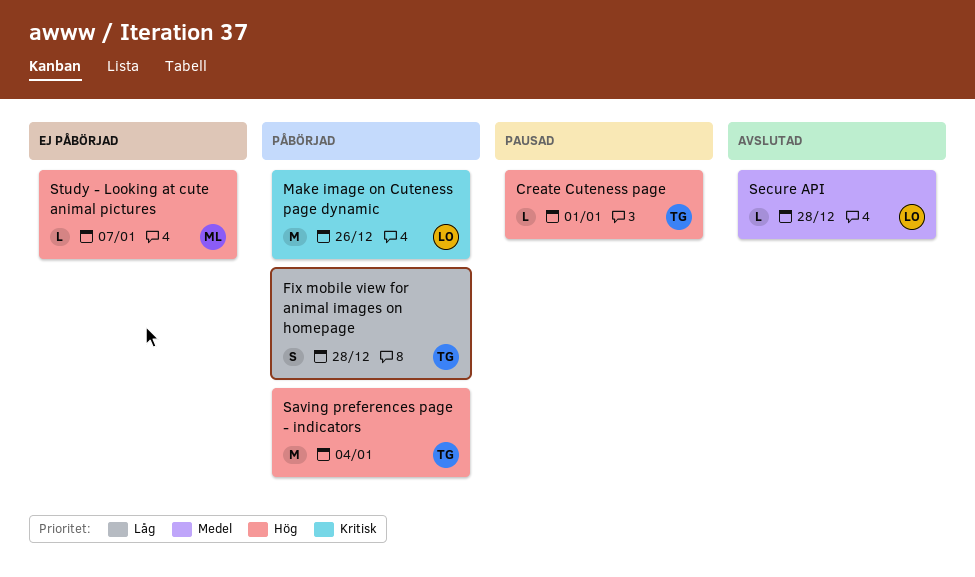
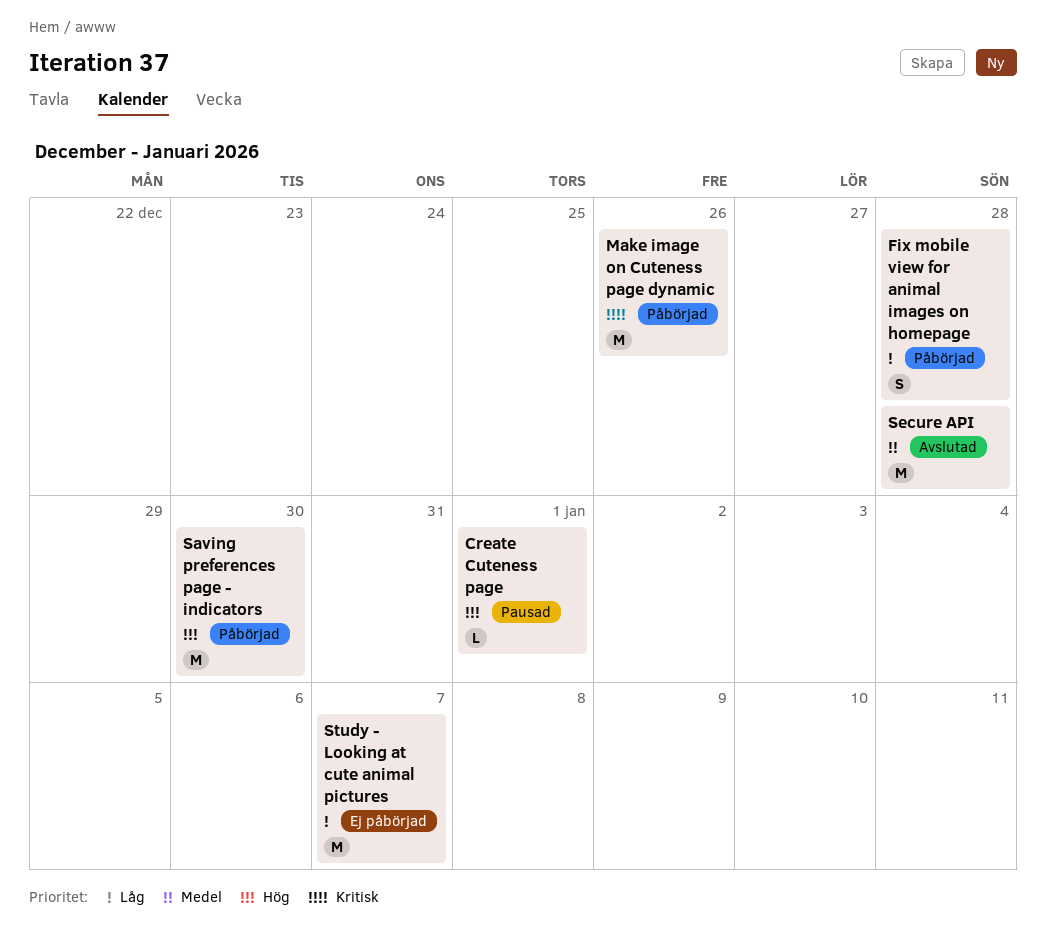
Saving preferences page - indicators, due: Jan 4 -> Dec 30
Secure API, estimate: L -> M
Study - Looking at cute animal pictures, priority: Hög -> Låg
Study - Looking at cute animal pictures, estimate: L -> M

